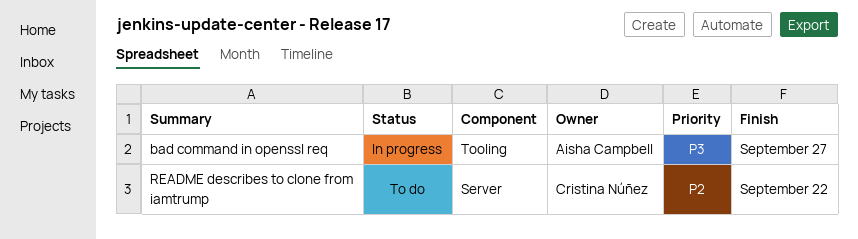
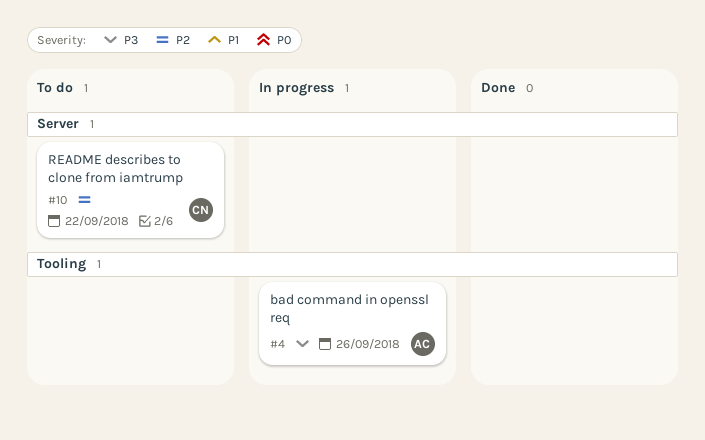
bad command in openssl req, due: Sep 27 -> Sep 26

